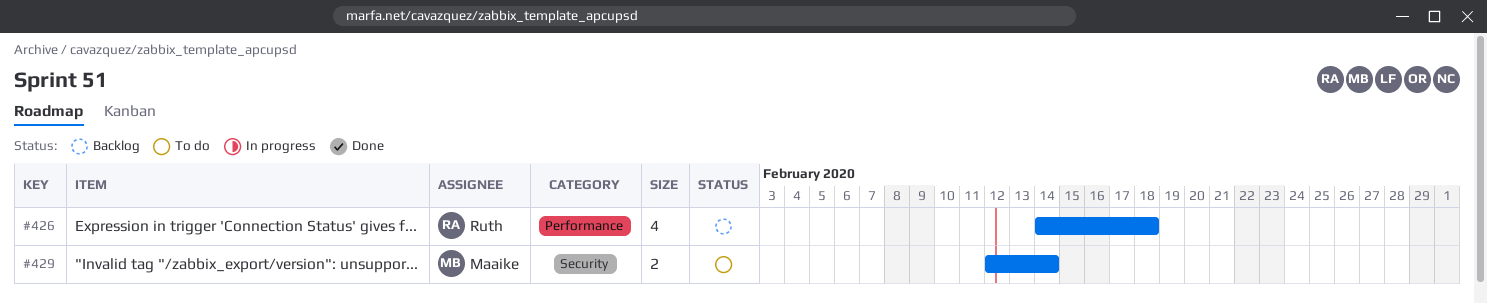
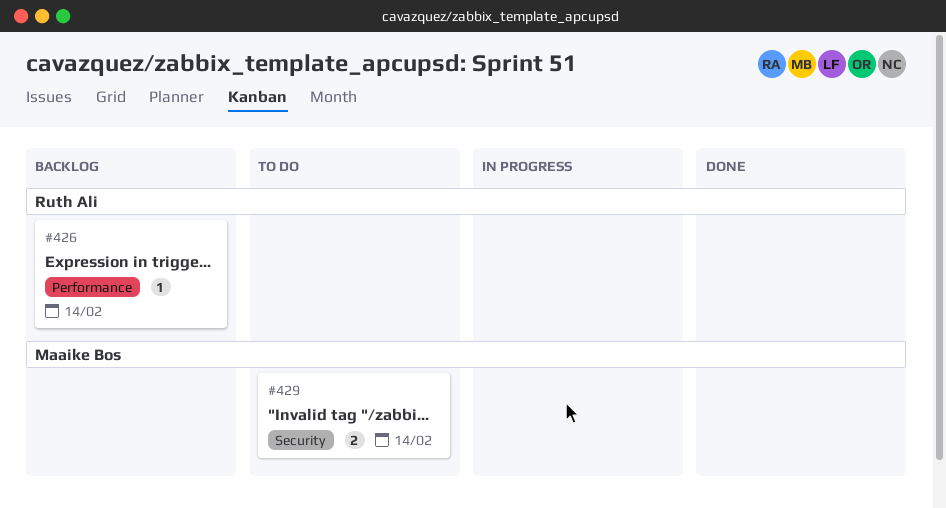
#426, estimate: 4 -> 1
#426, due: Feb 18 -> Feb 14

